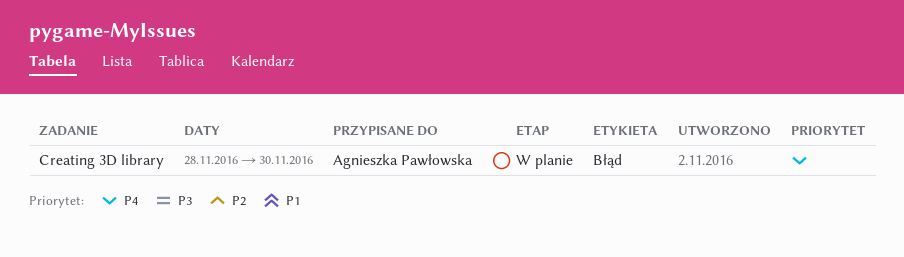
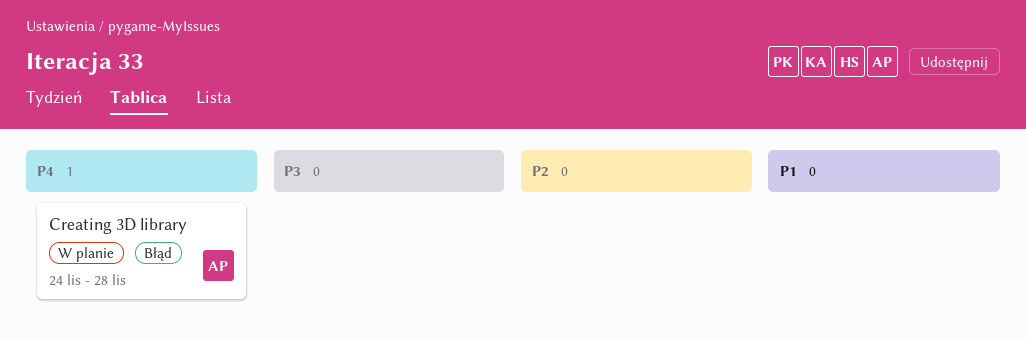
Creating 3D library, start: Nov 28 -> Nov 24
Creating 3D library, due: Nov 30 -> Nov 28

